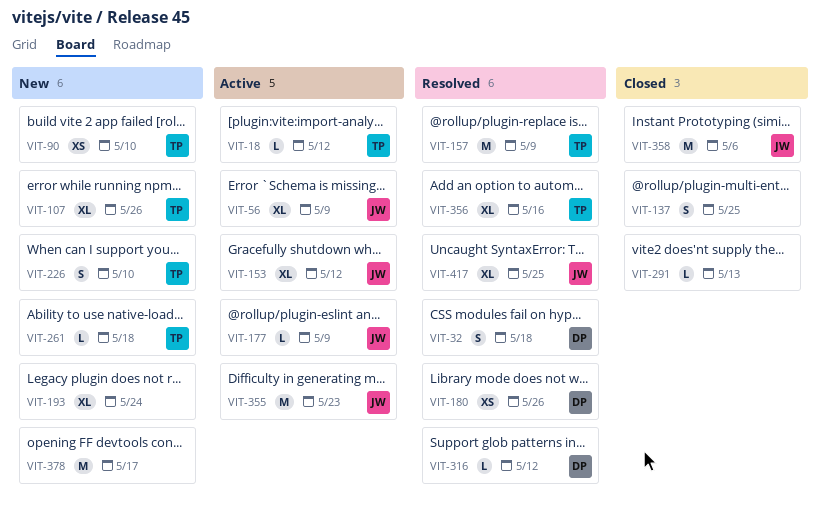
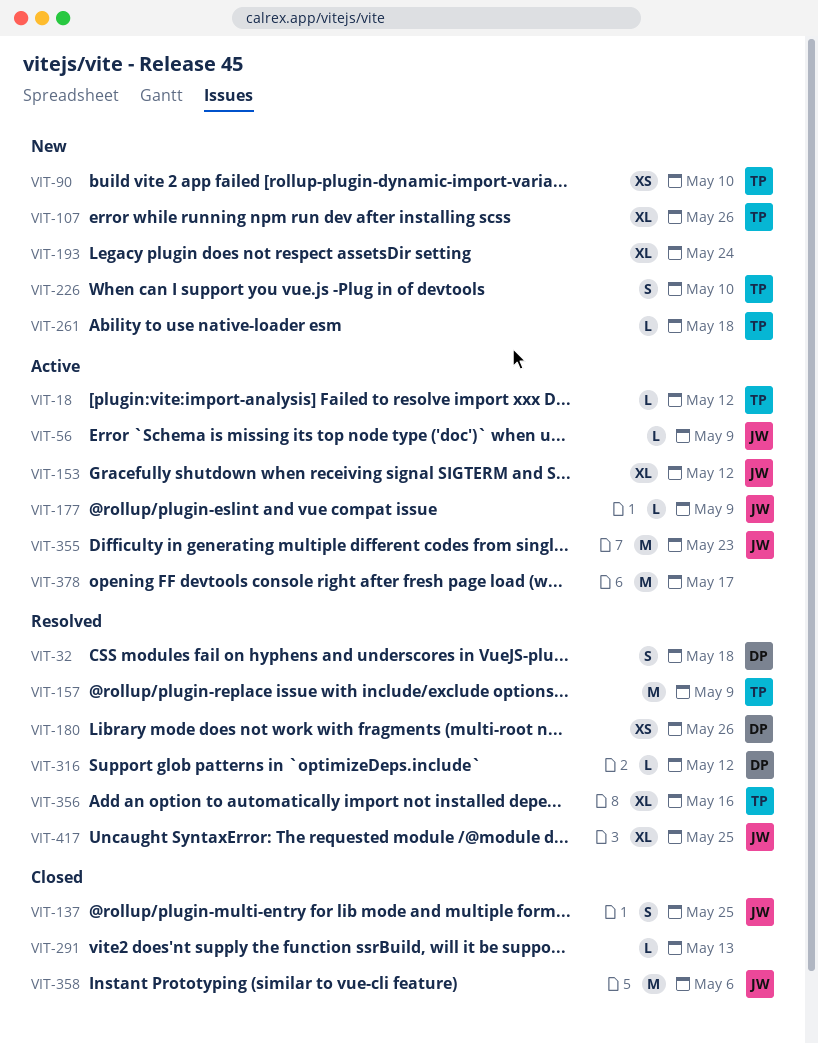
VIT-56, estimate: XL -> L
VIT-137, owner: none -> JW
VIT-378, status: New -> Active

